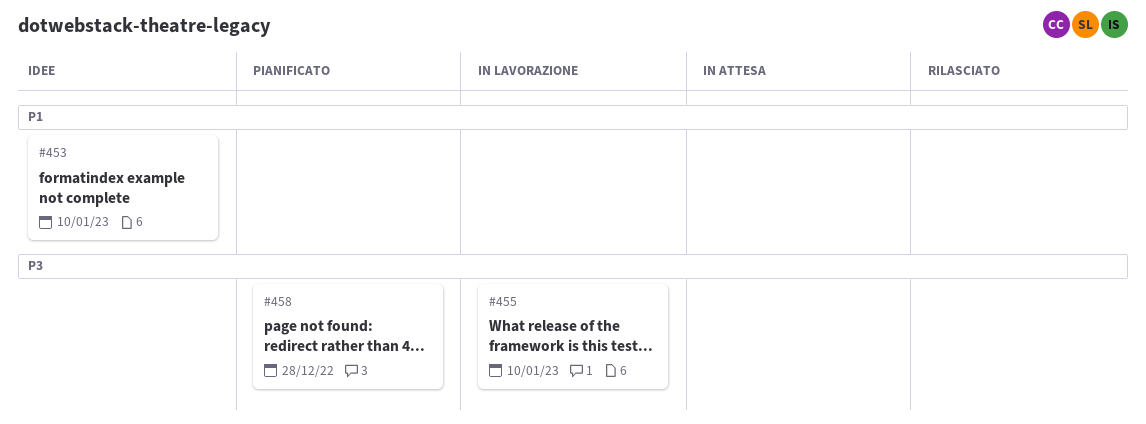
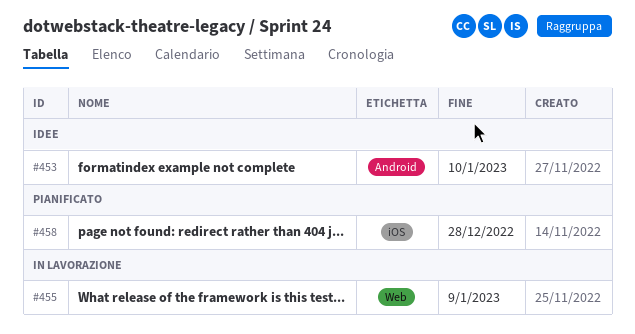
#455, due: Jan 10 -> Jan 9

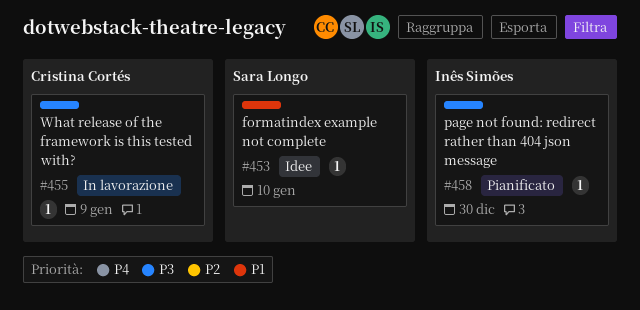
#458, due: Dec 28 -> Dec 30

